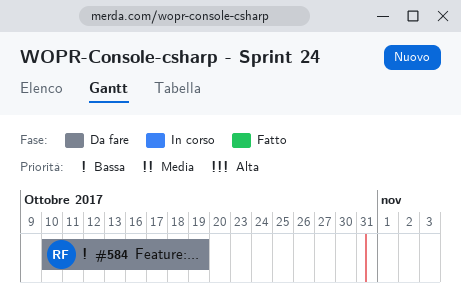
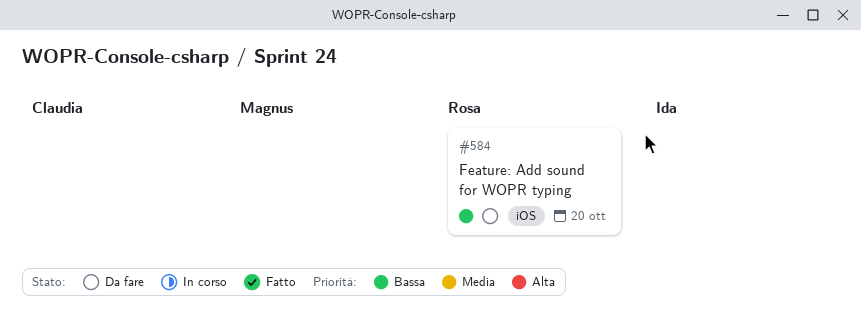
#584, due: Oct 19 -> Oct 20

